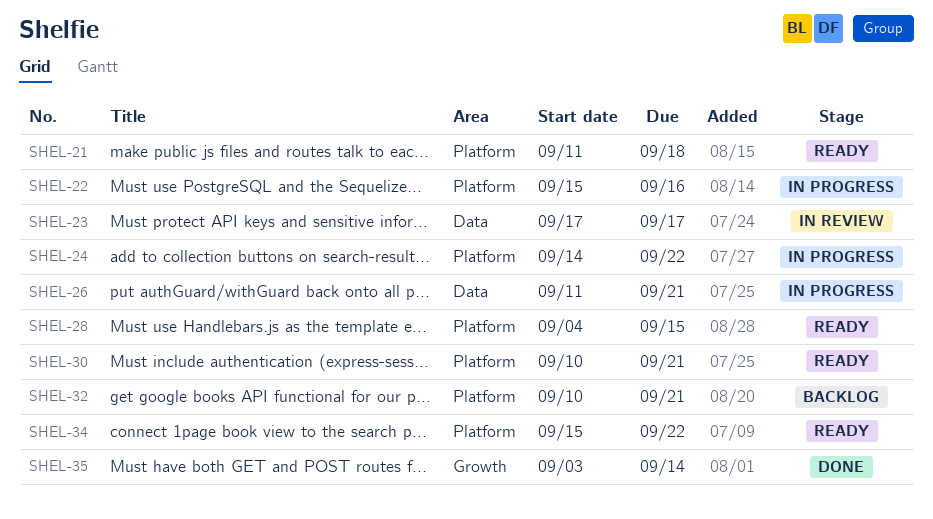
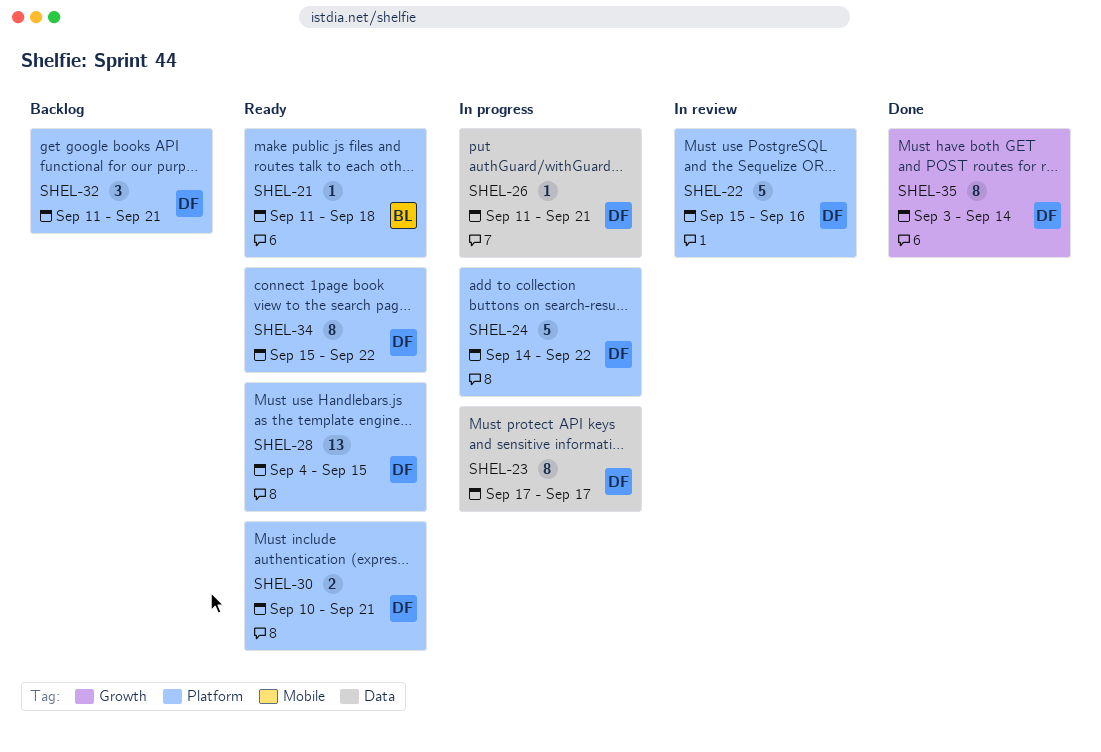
SHEL-22, status: In progress -> In review
SHEL-23, status: In review -> In progress
SHEL-32, start: Sep 10 -> Sep 11

